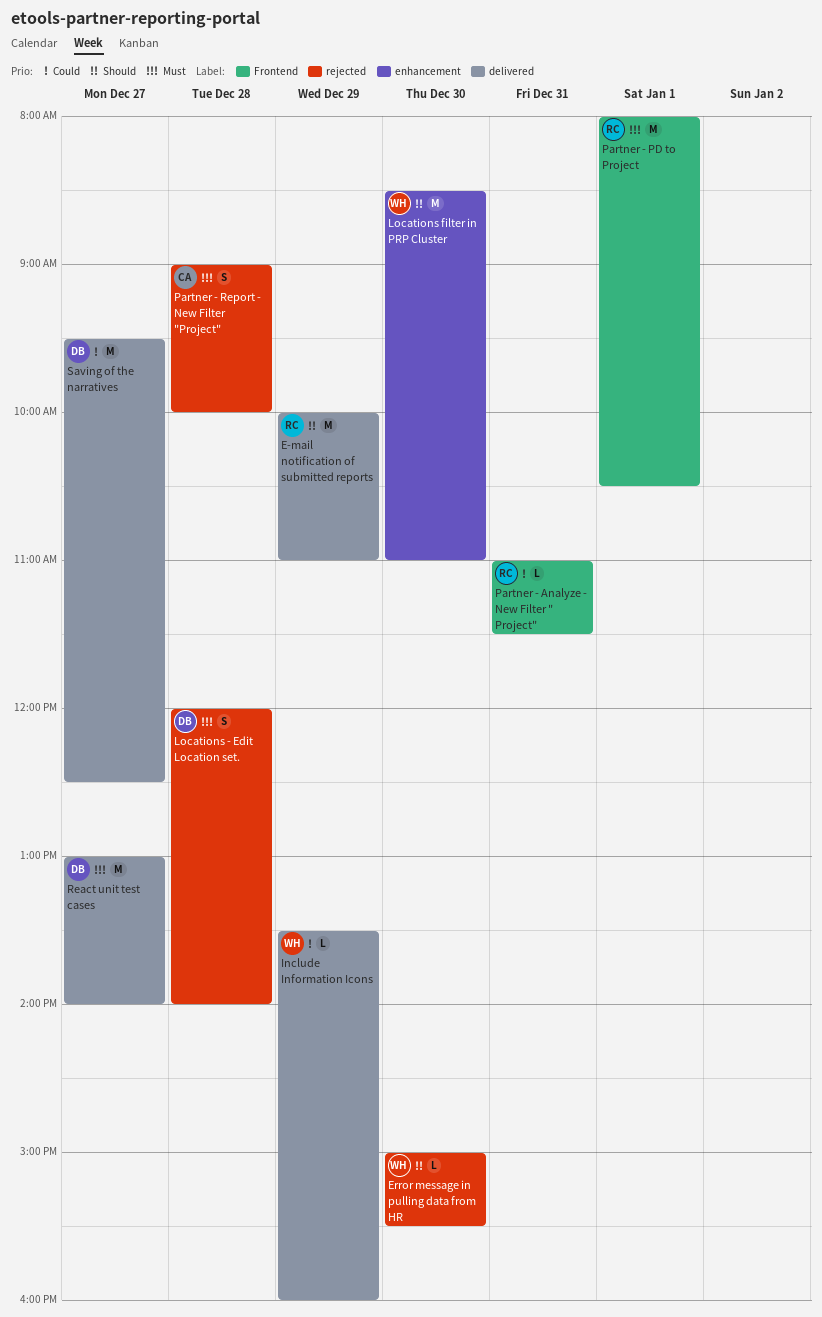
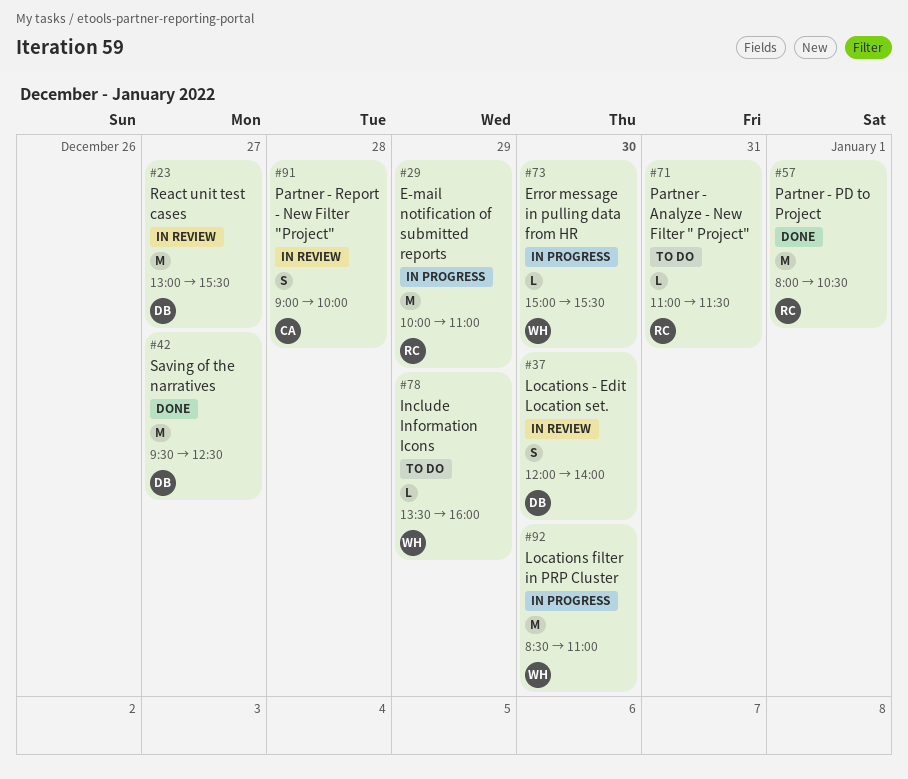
Locations - Edit Location set., day: Dec 28 -> Dec 30
React unit test cases, ends: 14:00 -> 15:30

